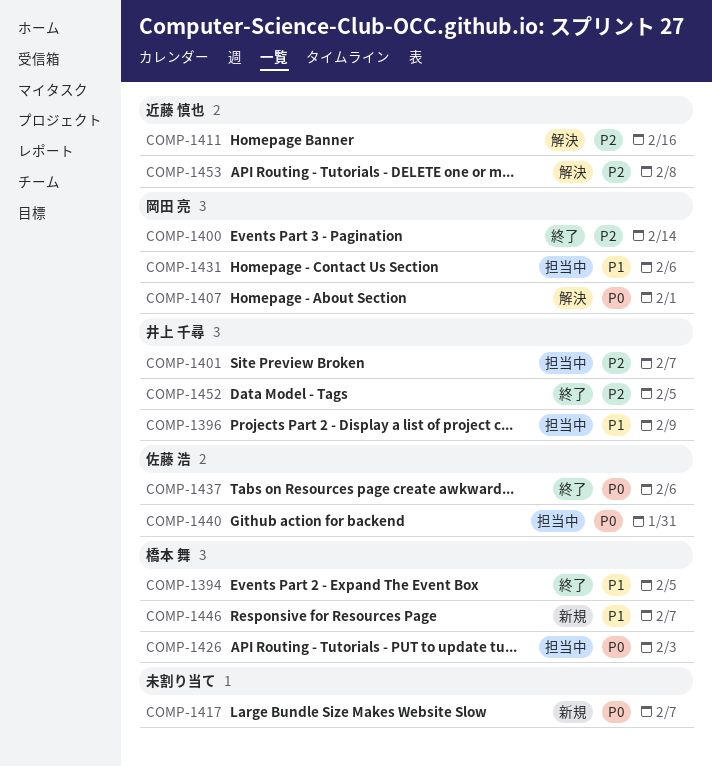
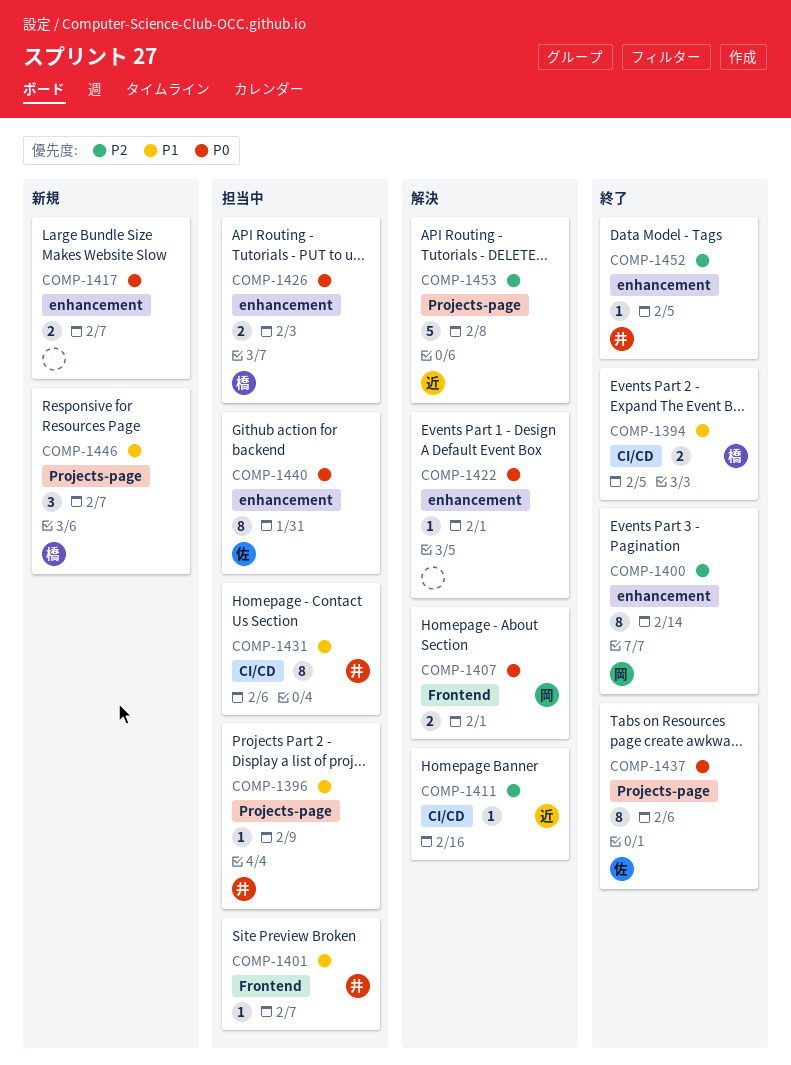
COMP-1401, priority: P2 -> P1
COMP-1422: none -> present
COMP-1431, owner: 岡田 亮 -> 井上 千尋

